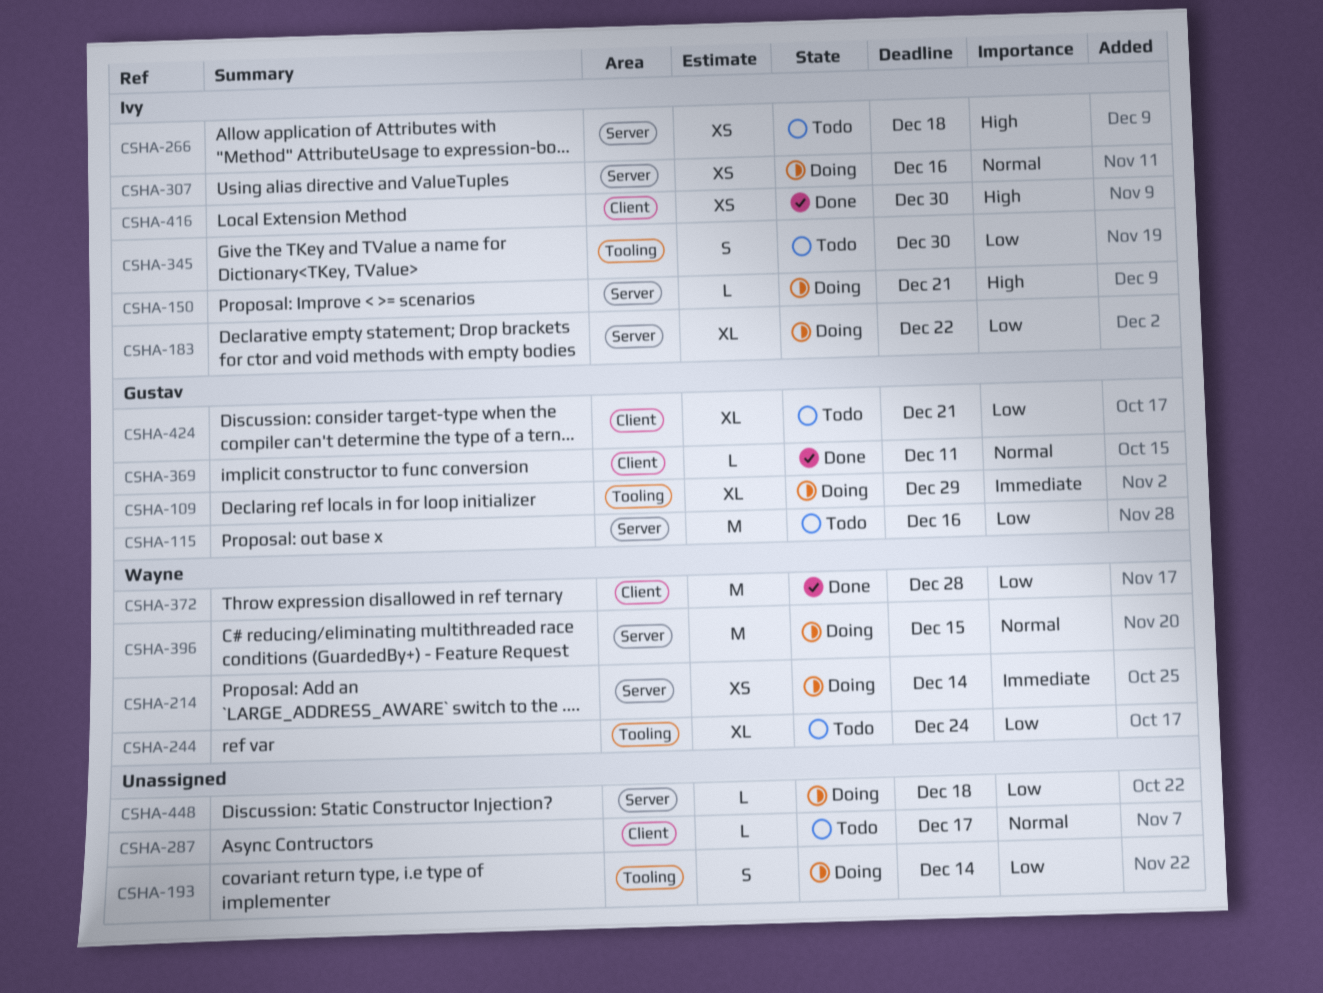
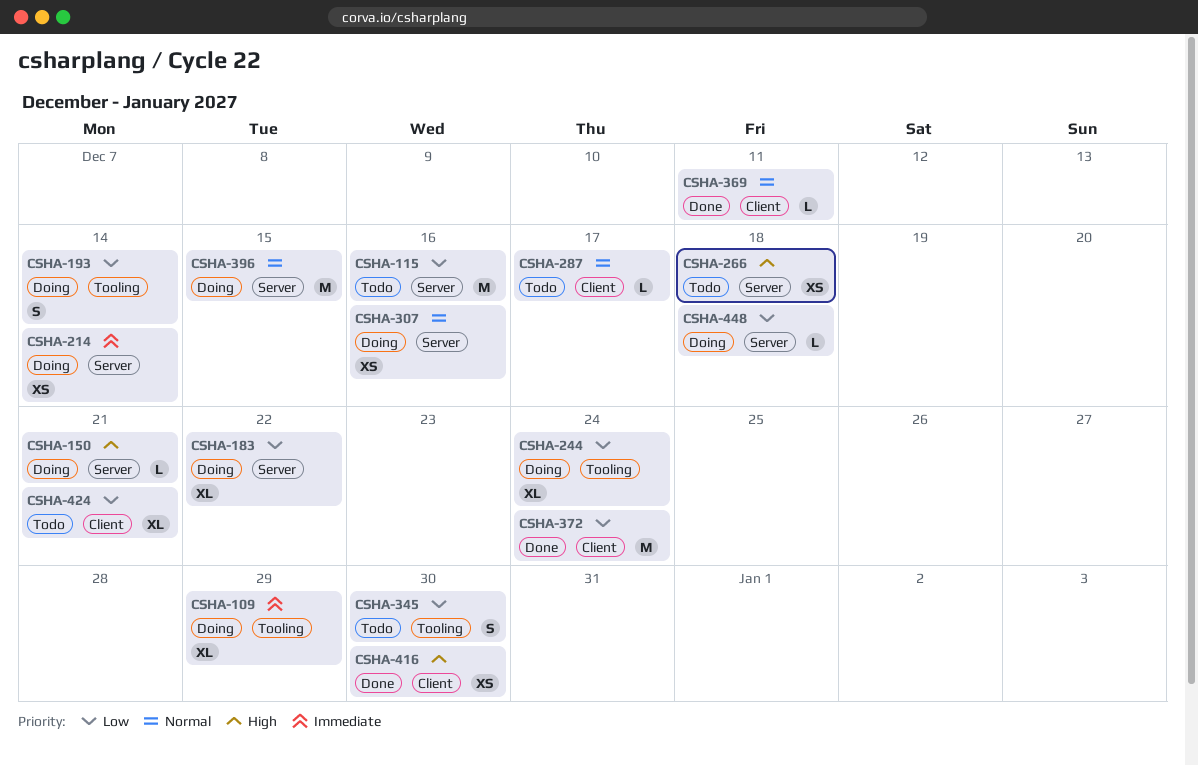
CSHA-244, status: Todo -> Doing
CSHA-372, due: Dec 28 -> Dec 24

